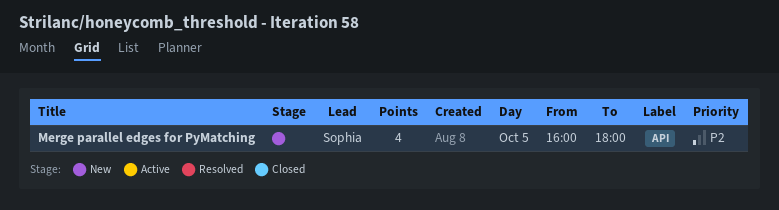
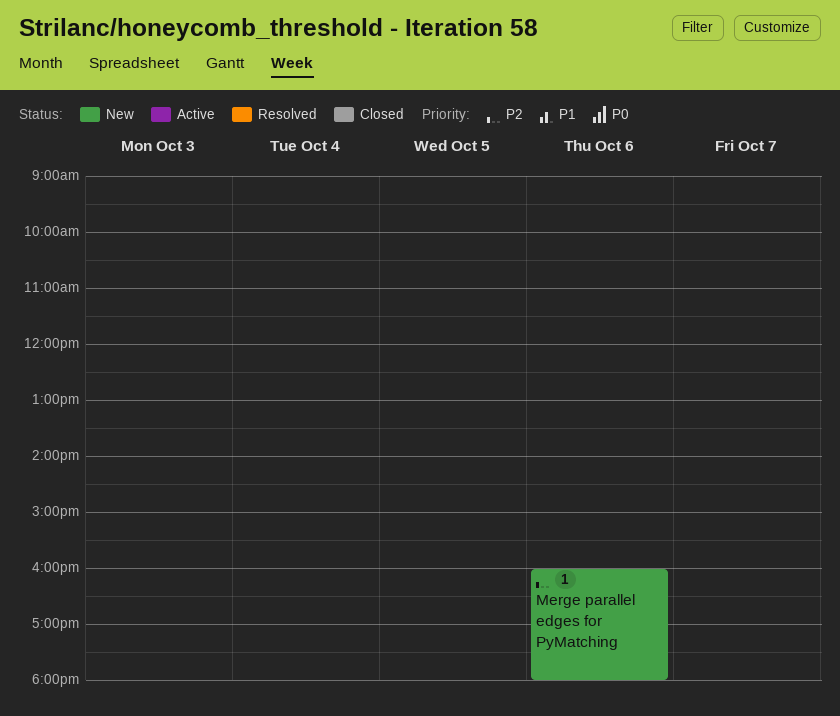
Merge parallel edges for PyMatching, estimate: 4 -> 1
Merge parallel edges for PyMatching, day: Oct 5 -> Oct 6

